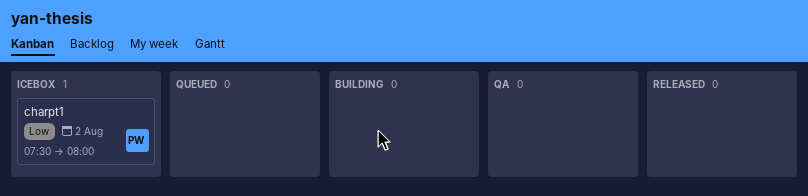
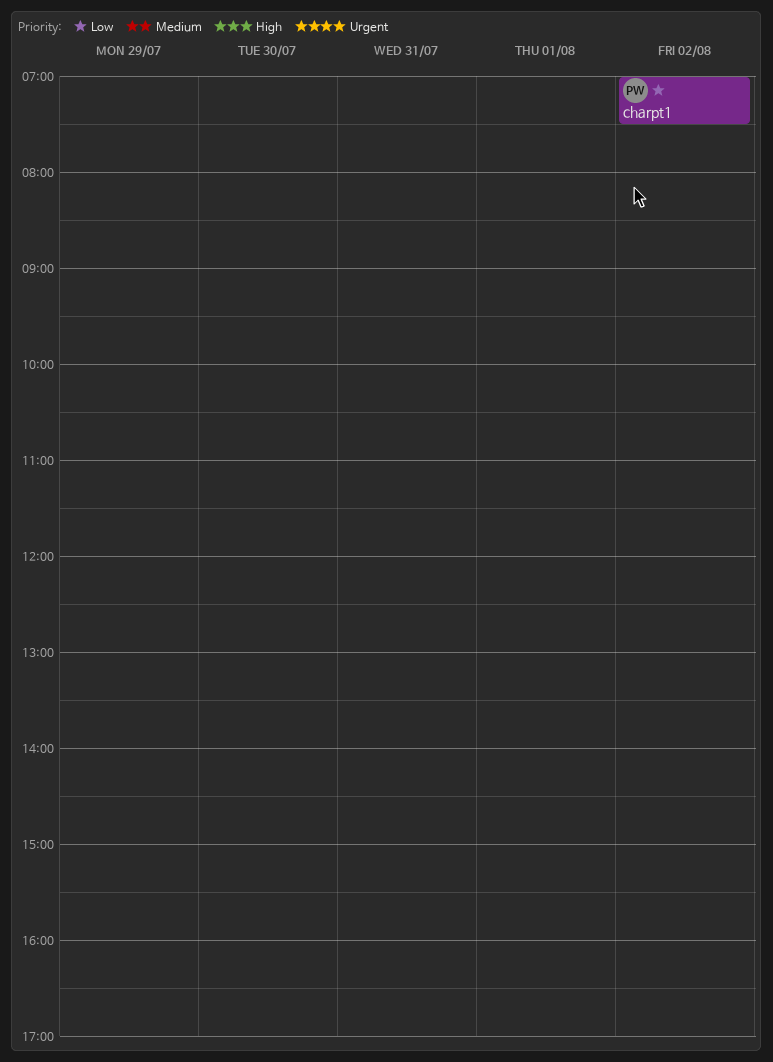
charpt1, begins: 07:30 -> 07:00
charpt1, ends: 08:00 -> 07:30

